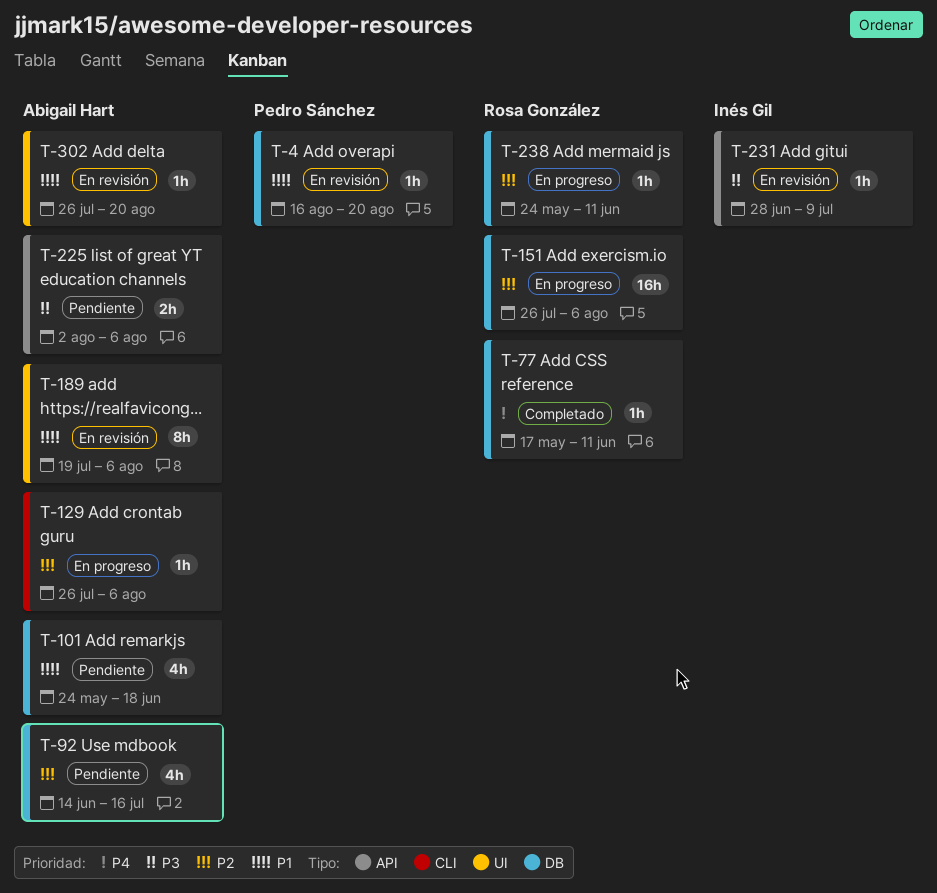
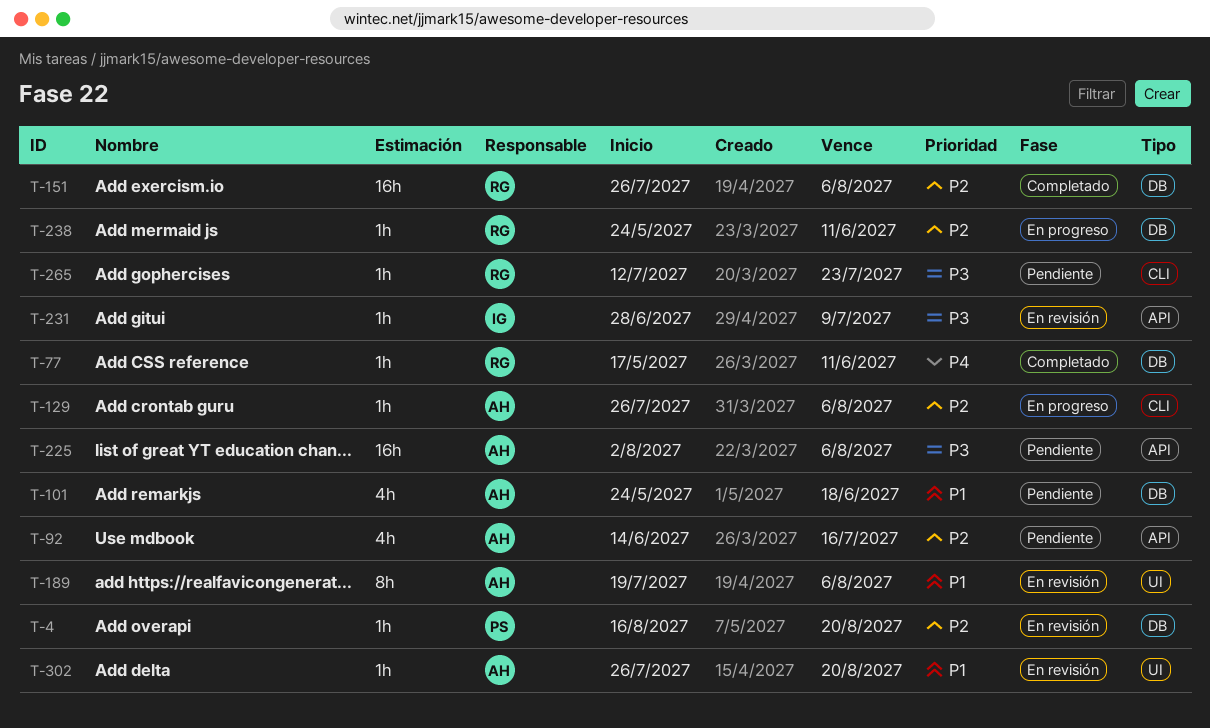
T-4, priority: P1 -> P2
T-92, label: DB -> API
T-151, status: En progreso -> Completado
T-225, estimate: 2h -> 16h
T-265: none -> present

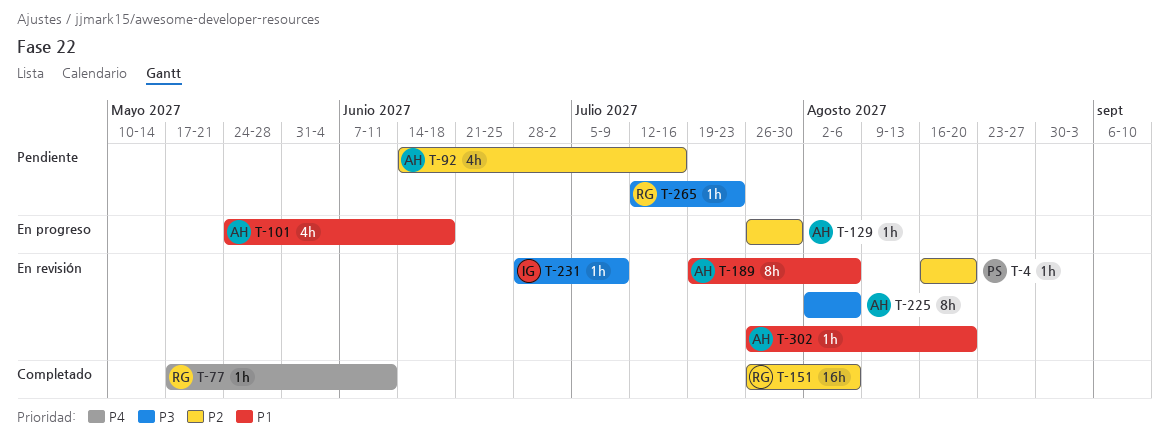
T-101, status: Pendiente -> En progreso
T-129, due: Aug 6 -> Jul 30
T-225, status: Pendiente -> En revisión
T-225, estimate: 16h -> 8h
T-238: present -> none

